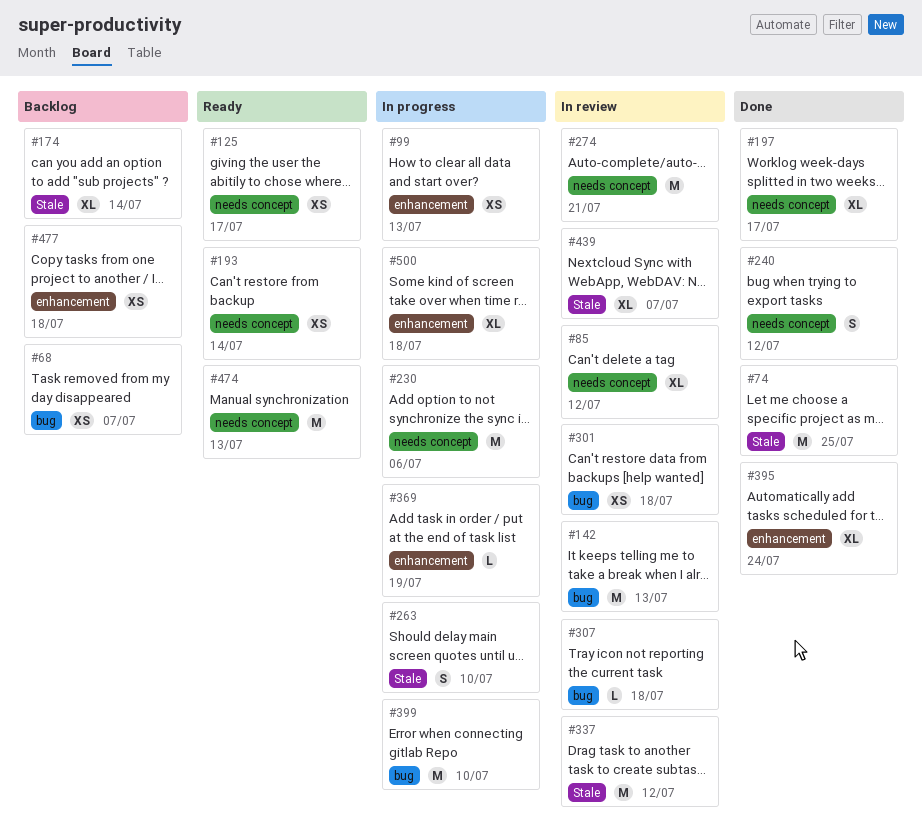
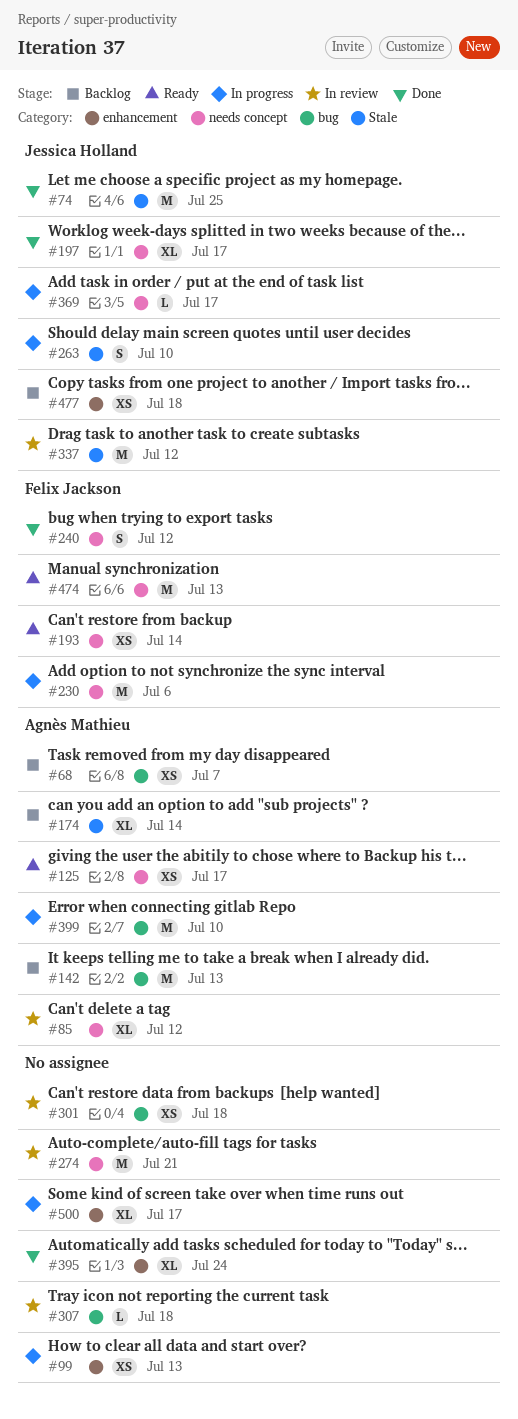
#142, status: In review -> Backlog
#369, label: enhancement -> needs concept
#369, due: Jul 19 -> Jul 17
#439: present -> none
#500, due: Jul 18 -> Jul 17

